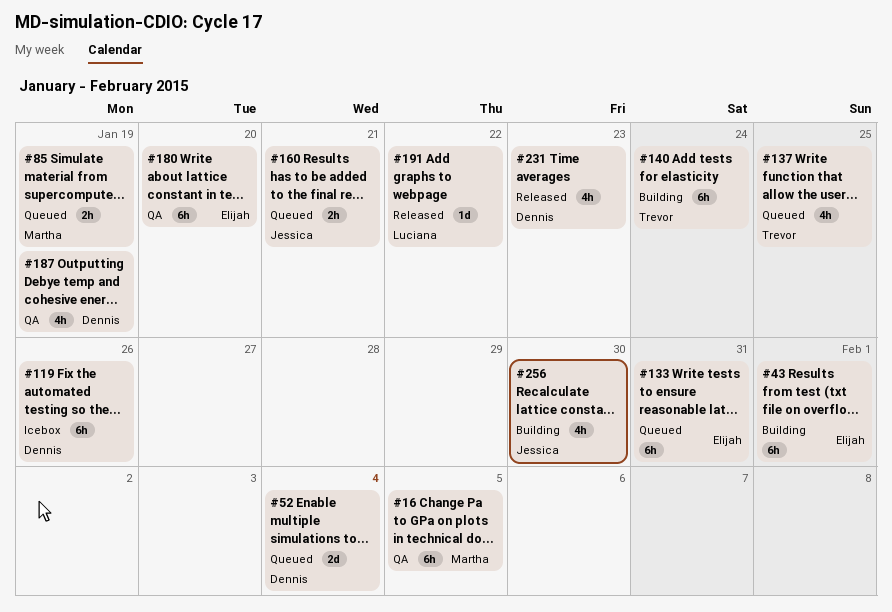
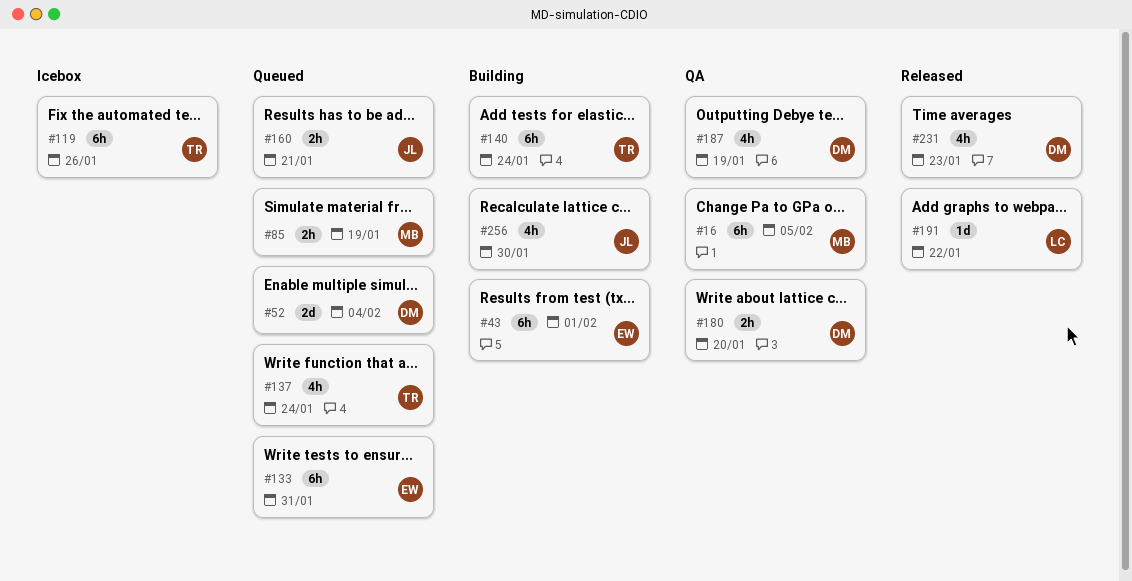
#119, owner: Dennis -> Trevor
#137, due: Jan 25 -> Jan 24
#180, owner: Elijah -> Dennis
#180, estimate: 6h -> 2h

